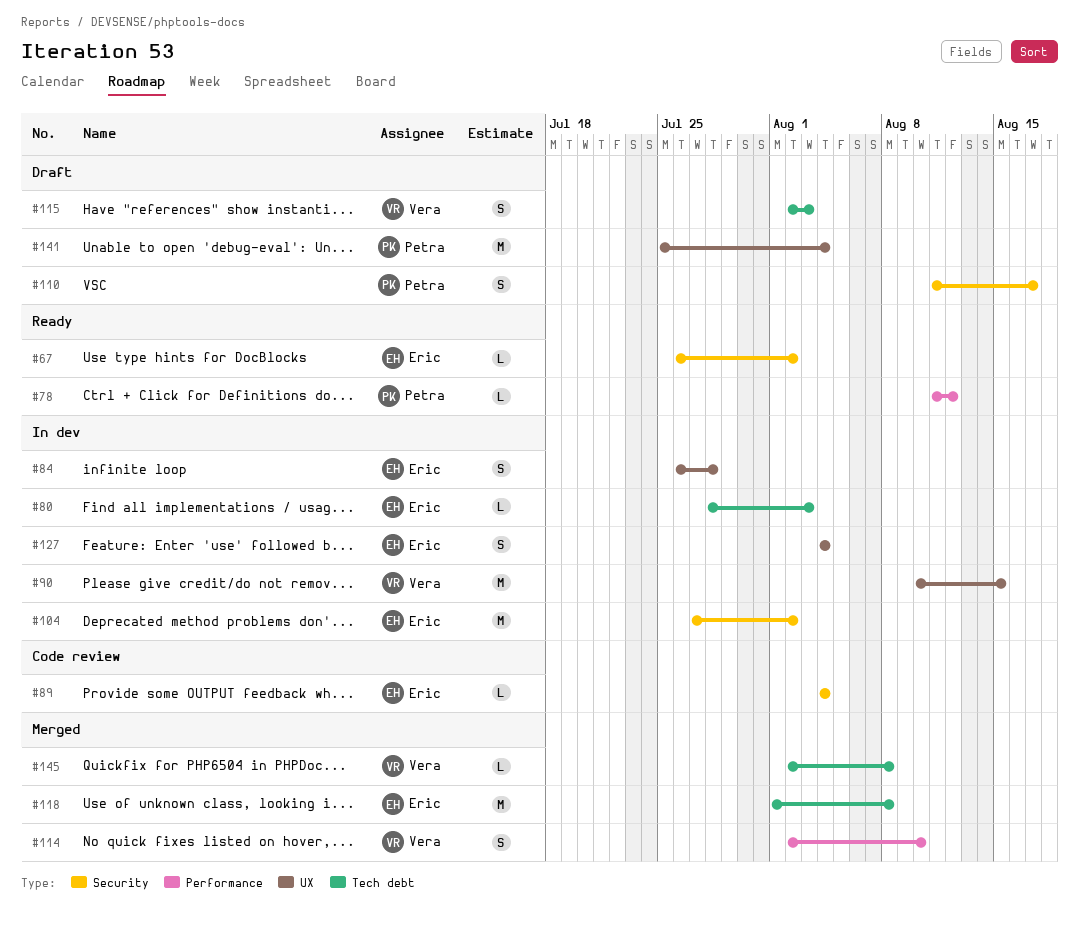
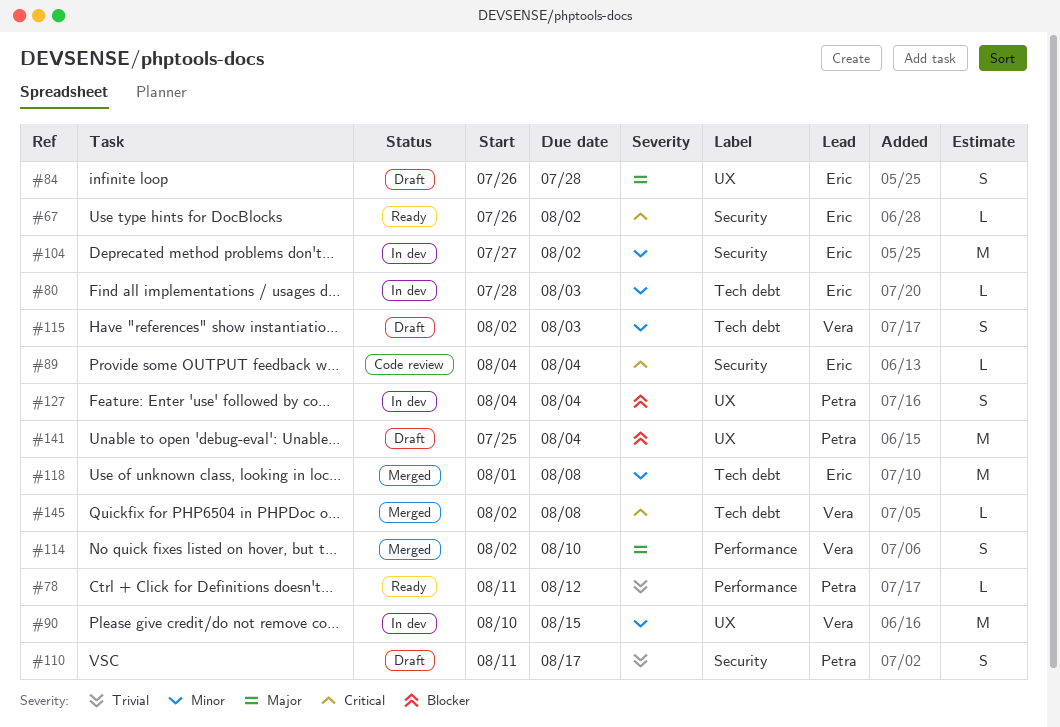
#84, status: In dev -> Draft
#127, owner: Eric -> Petra

